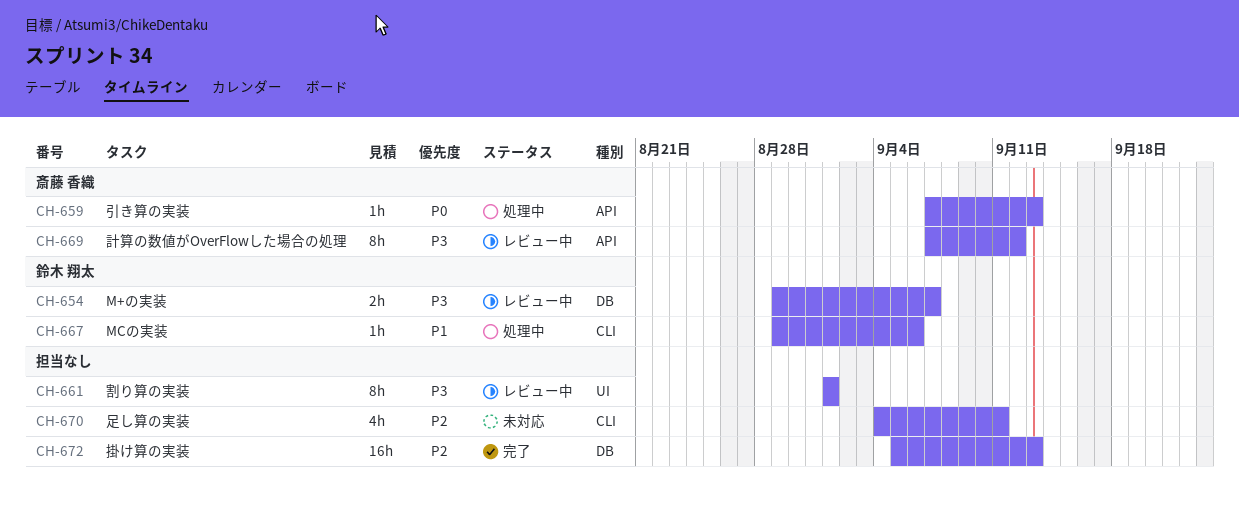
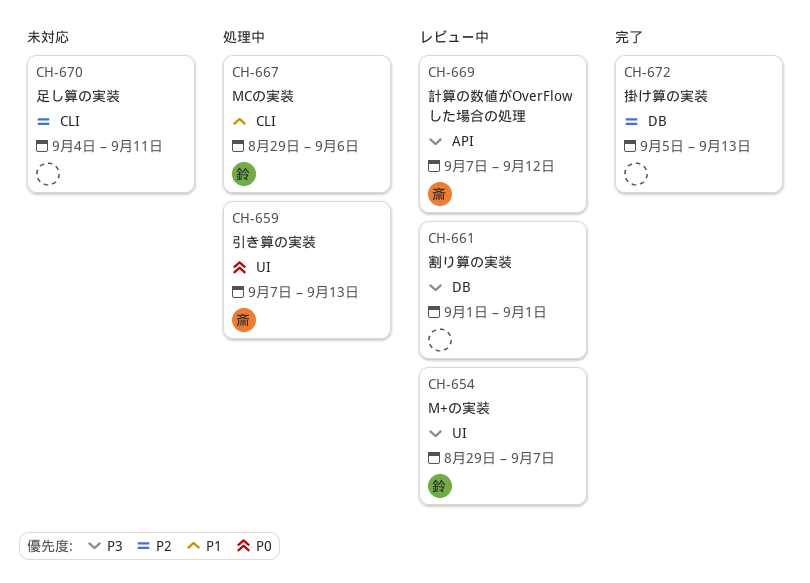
CH-654, label: DB -> UI
CH-659, label: API -> UI
CH-661, label: UI -> DB

